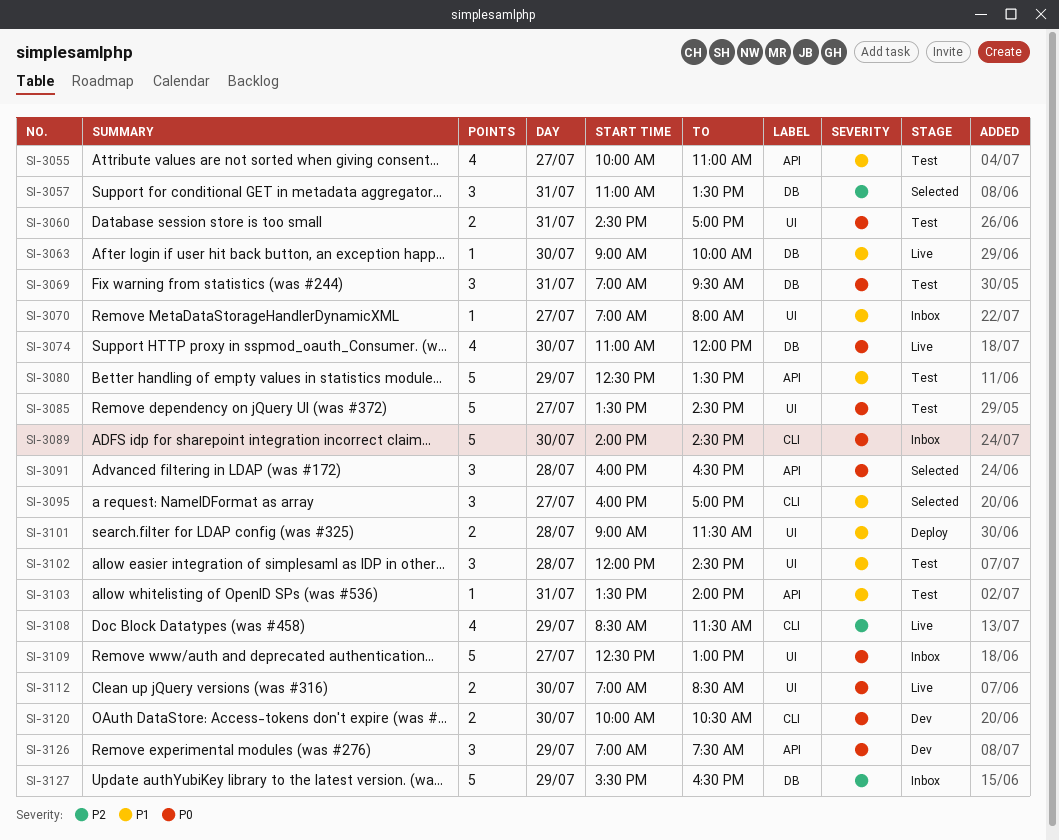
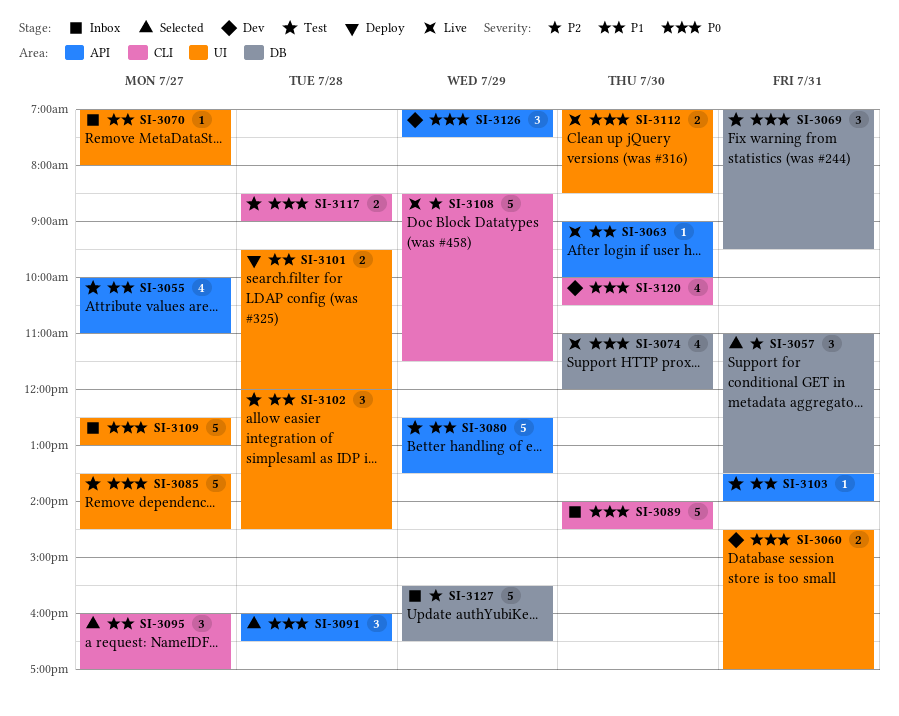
SI-3060, status: Test -> Dev
SI-3063, label: DB -> API
SI-3101, begins: 09:00 -> 09:30
SI-3101, ends: 11:30 -> 12:00
SI-3108, estimate: 4 -> 5
SI-3117: none -> present
SI-3120, estimate: 2 -> 4

